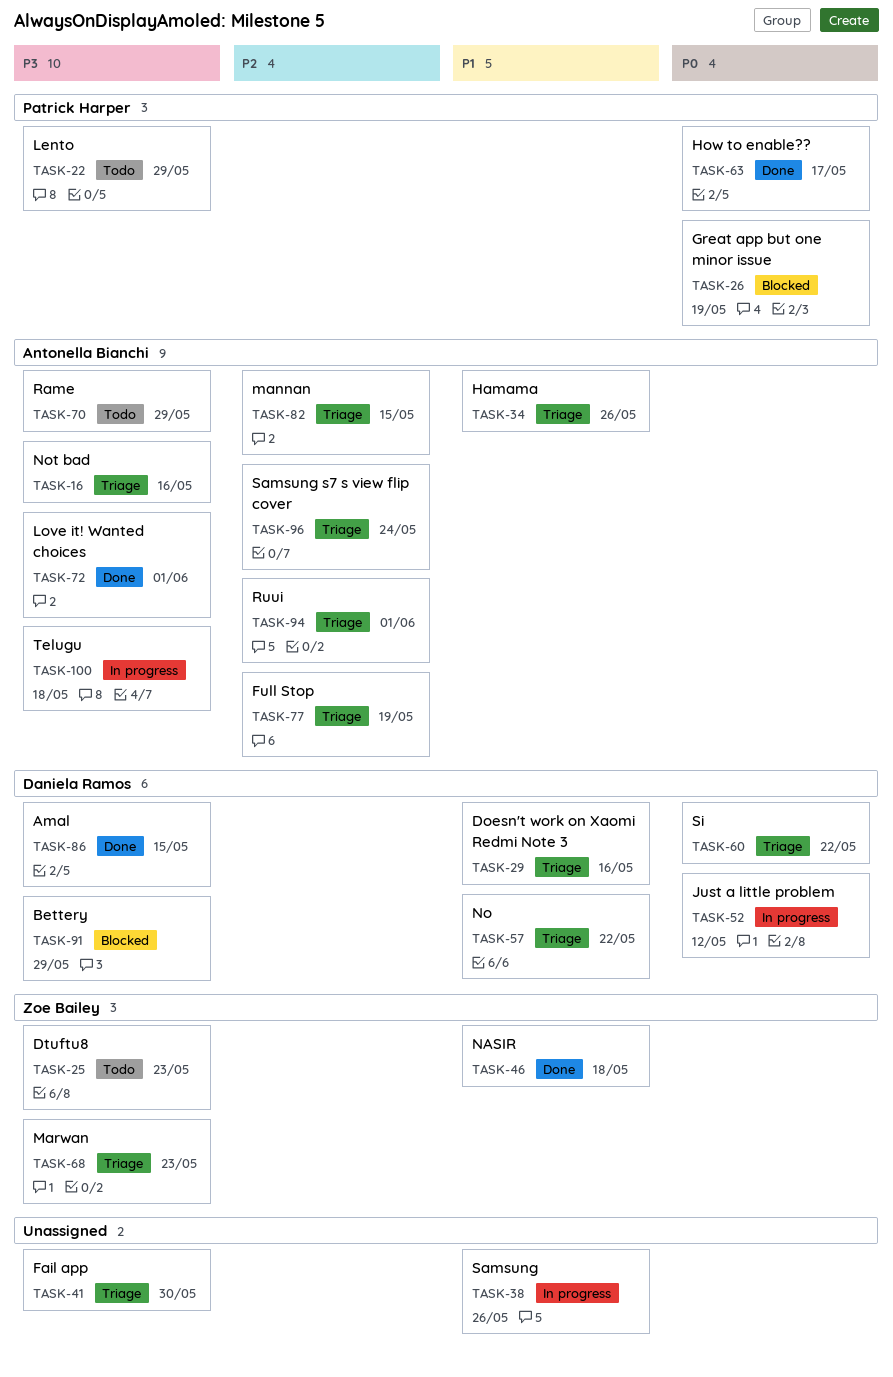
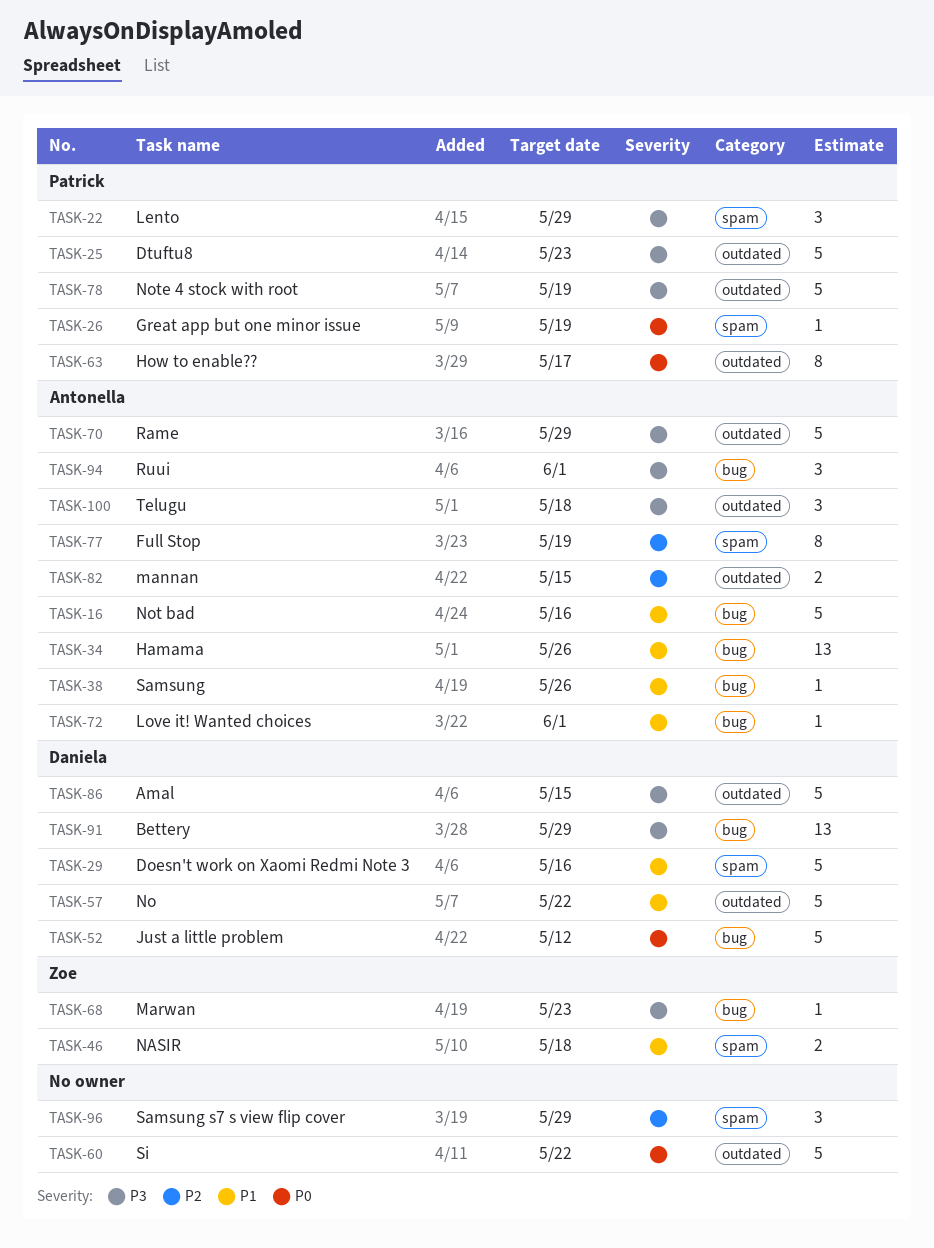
TASK-16, priority: P3 -> P1
TASK-25, owner: Zoe Bailey -> Patrick Harper
TASK-38, owner: none -> Antonella Bianchi
TASK-41: present -> none
TASK-60, owner: Daniela Ramos -> none
TASK-72, priority: P3 -> P1
TASK-78: none -> present
TASK-94, priority: P2 -> P3
TASK-96, owner: Antonella Bianchi -> none
TASK-96, due: May 24 -> May 29

